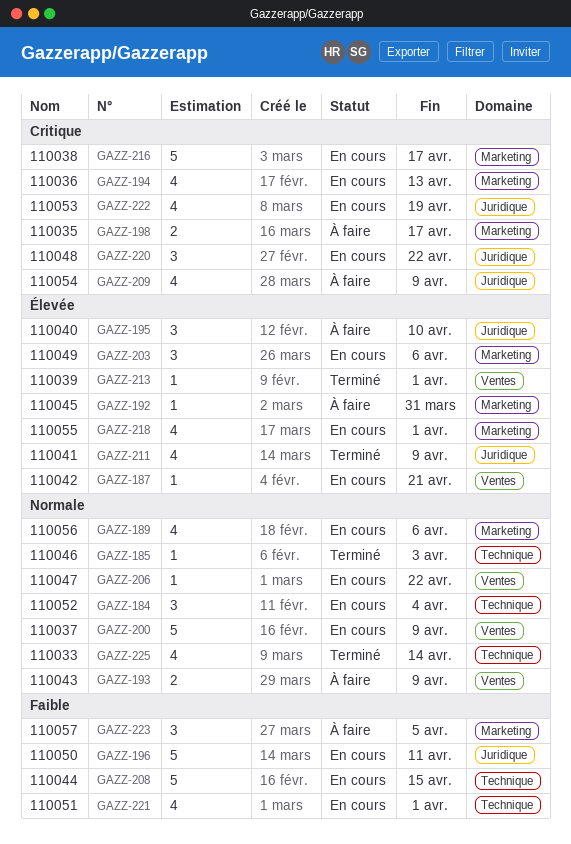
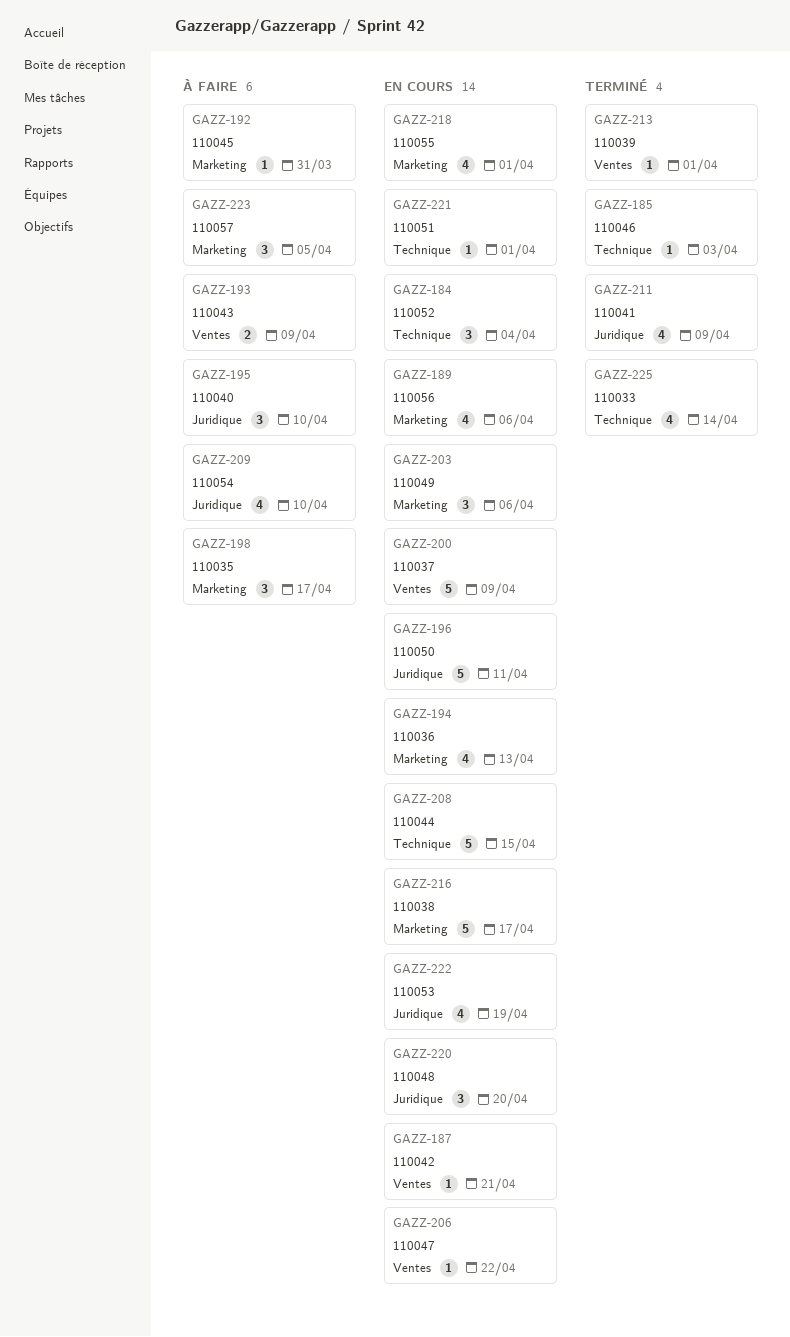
GAZZ-198, estimate: 2 -> 3
GAZZ-209, due: Apr 9 -> Apr 10
GAZZ-220, due: Apr 22 -> Apr 20
GAZZ-221, estimate: 4 -> 1

